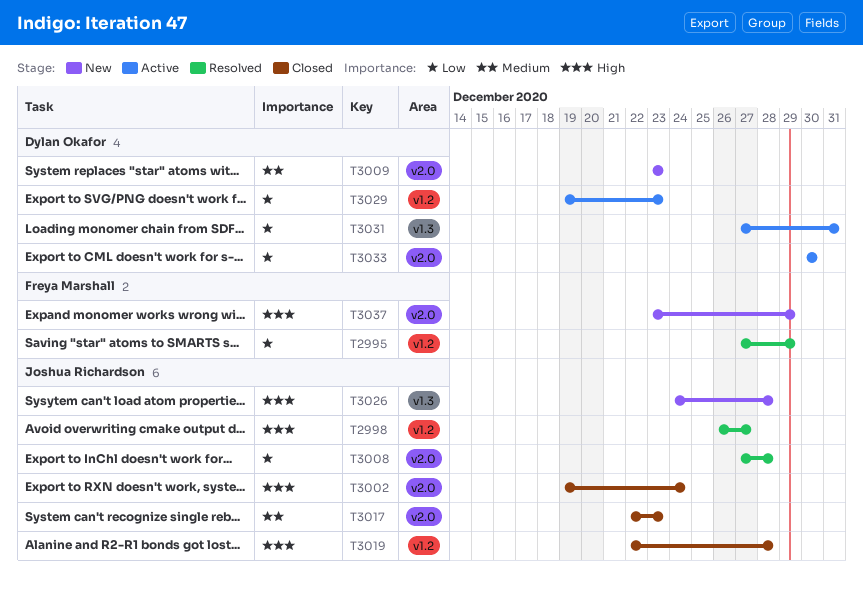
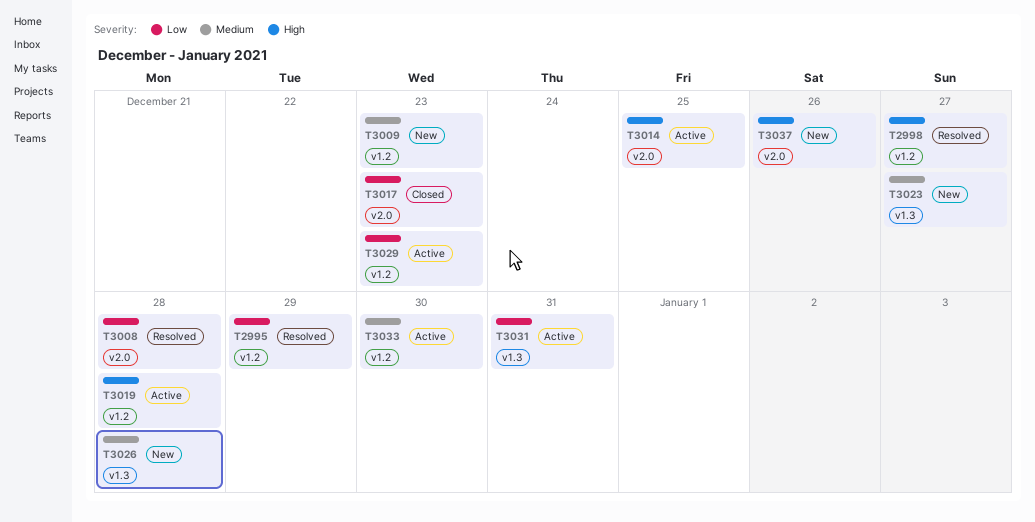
T3002: present -> none
T3009, label: v2.0 -> v1.2
T3014: none -> present
T3017, priority: Medium -> Low
T3019, status: Closed -> Active
T3023: none -> present
T3026, priority: High -> Medium
T3033, priority: Low -> Medium
T3033, label: v2.0 -> v1.2
T3037, due: Dec 29 -> Dec 26

